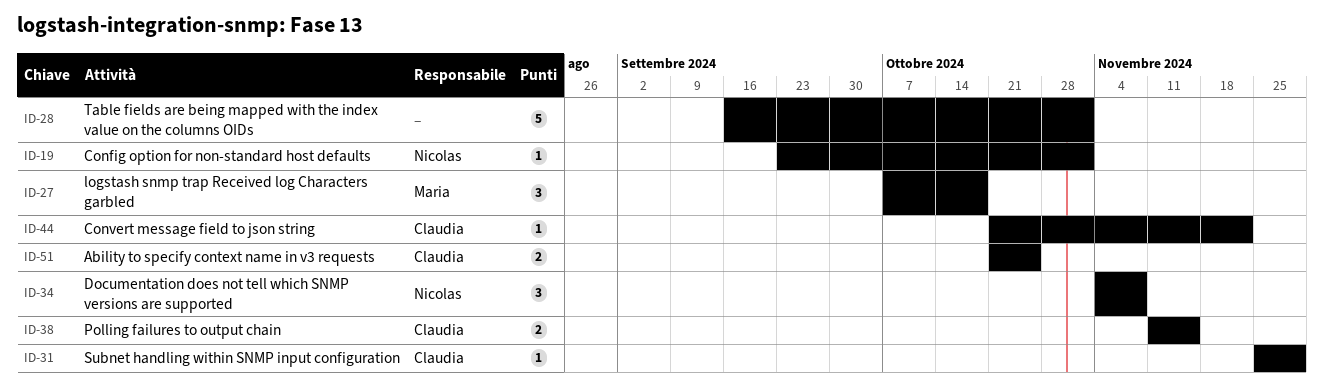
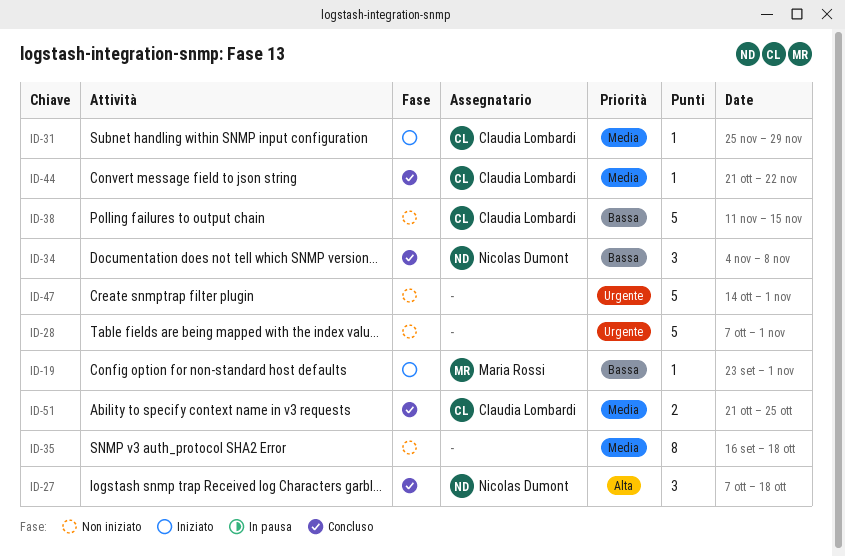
ID-19, owner: Nicolas Dumont -> Maria Rossi
ID-27, owner: Maria Rossi -> Nicolas Dumont
ID-28, start: Sep 16 -> Oct 7
ID-35: none -> present
ID-38, estimate: 2 -> 5
ID-47: none -> present

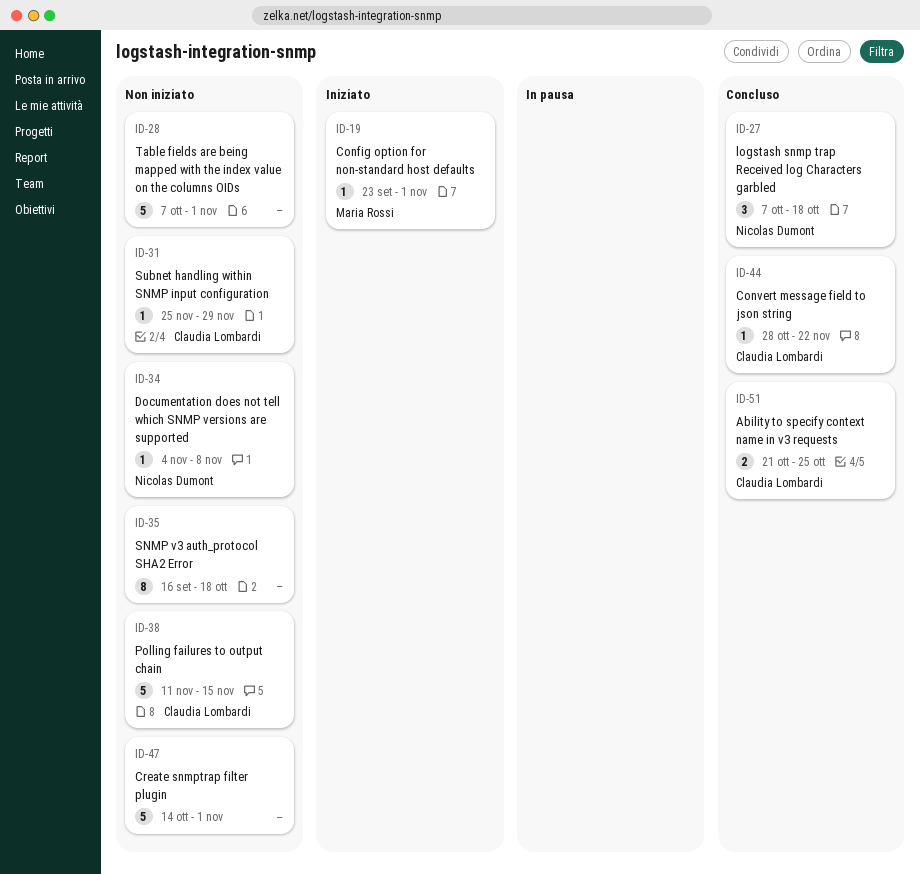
ID-31, status: Iniziato -> Non iniziato
ID-34, status: Concluso -> Non iniziato
ID-34, estimate: 3 -> 1
ID-44, start: Oct 21 -> Oct 28

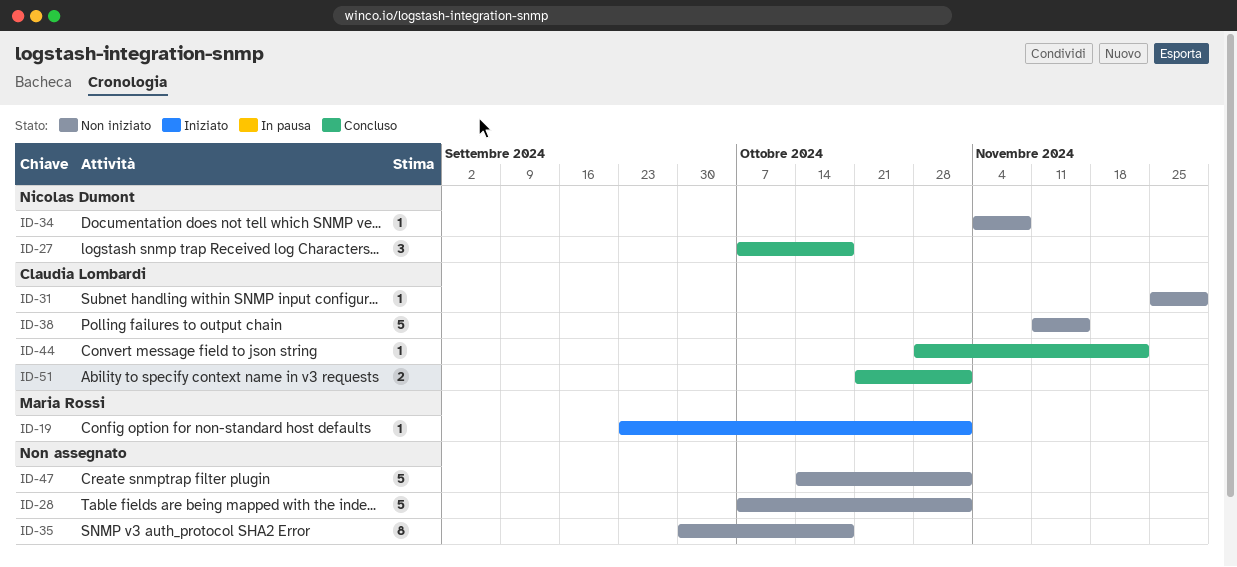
ID-35, start: Sep 16 -> Sep 30
ID-51, due: Oct 25 -> Nov 1

